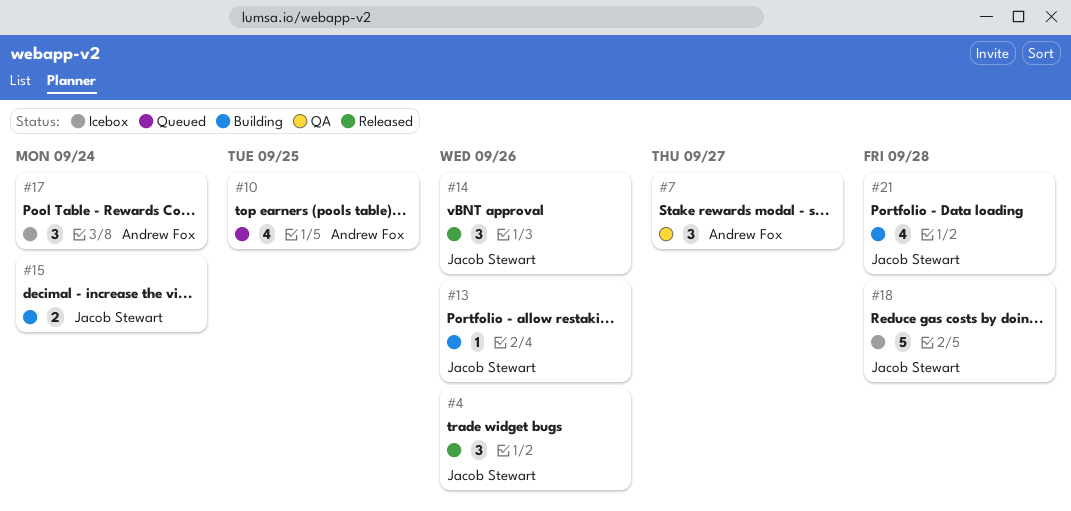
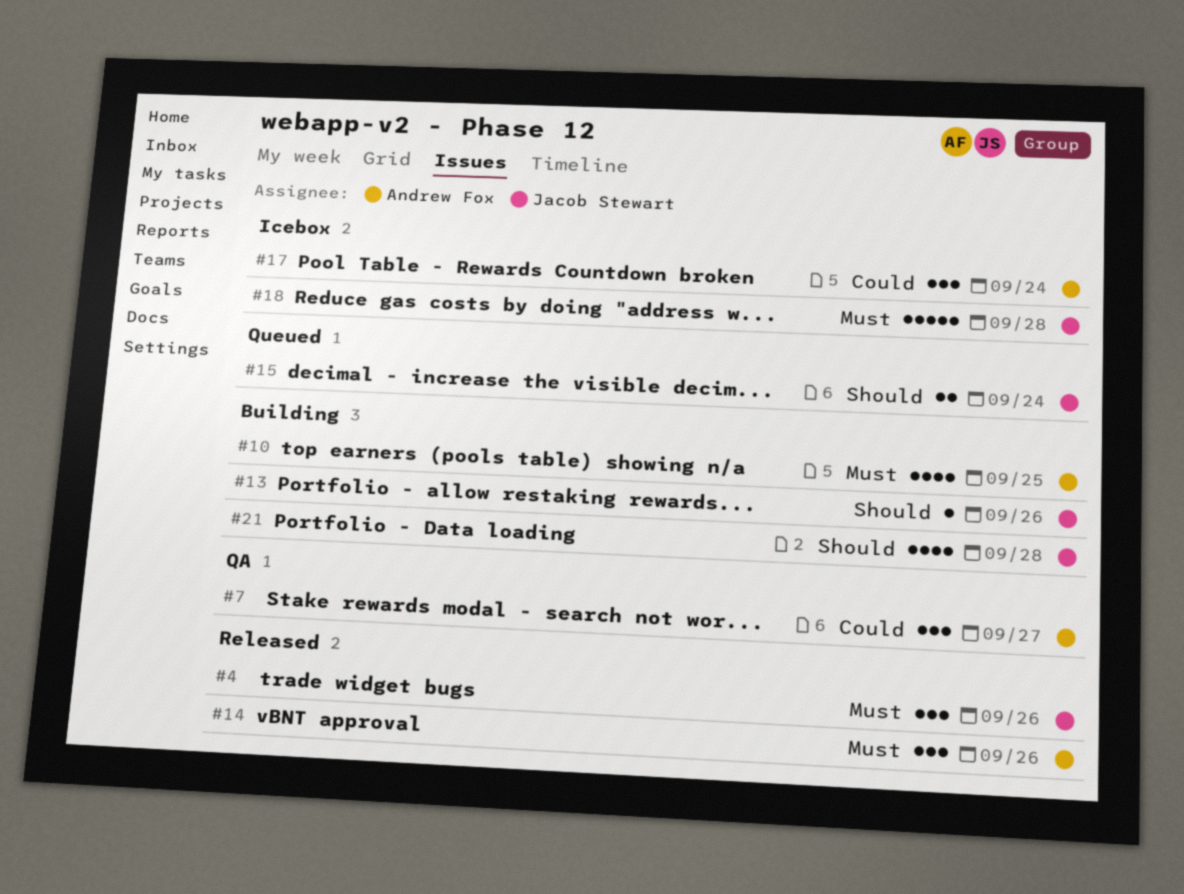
#10, status: Queued -> Building
#14, owner: Jacob Stewart -> Andrew Fox
#15, status: Building -> Queued

